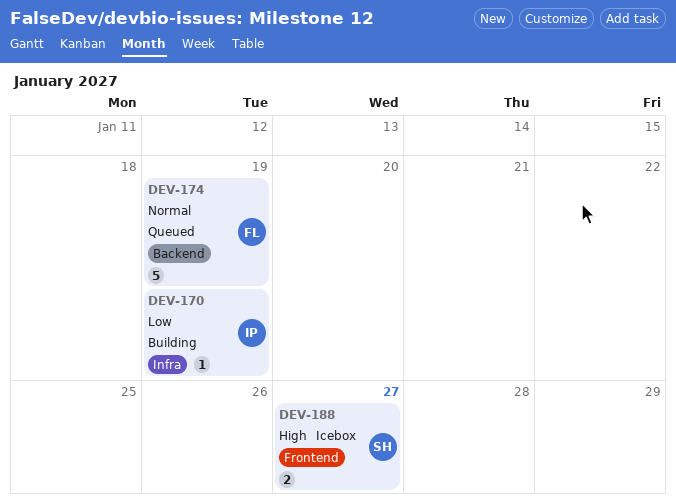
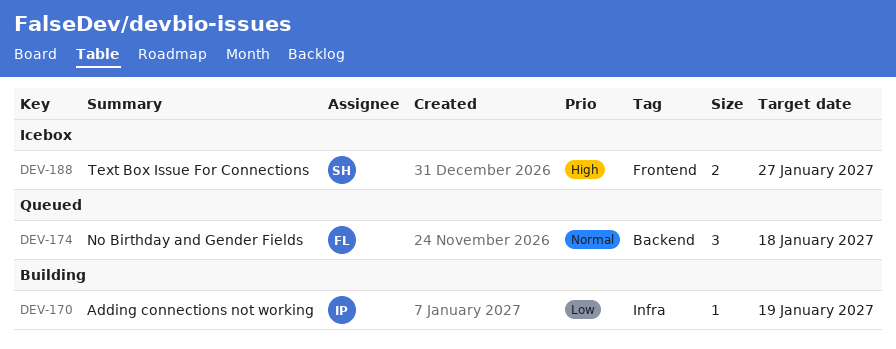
DEV-174, estimate: 5 -> 3
DEV-174, due: Jan 19 -> Jan 18

